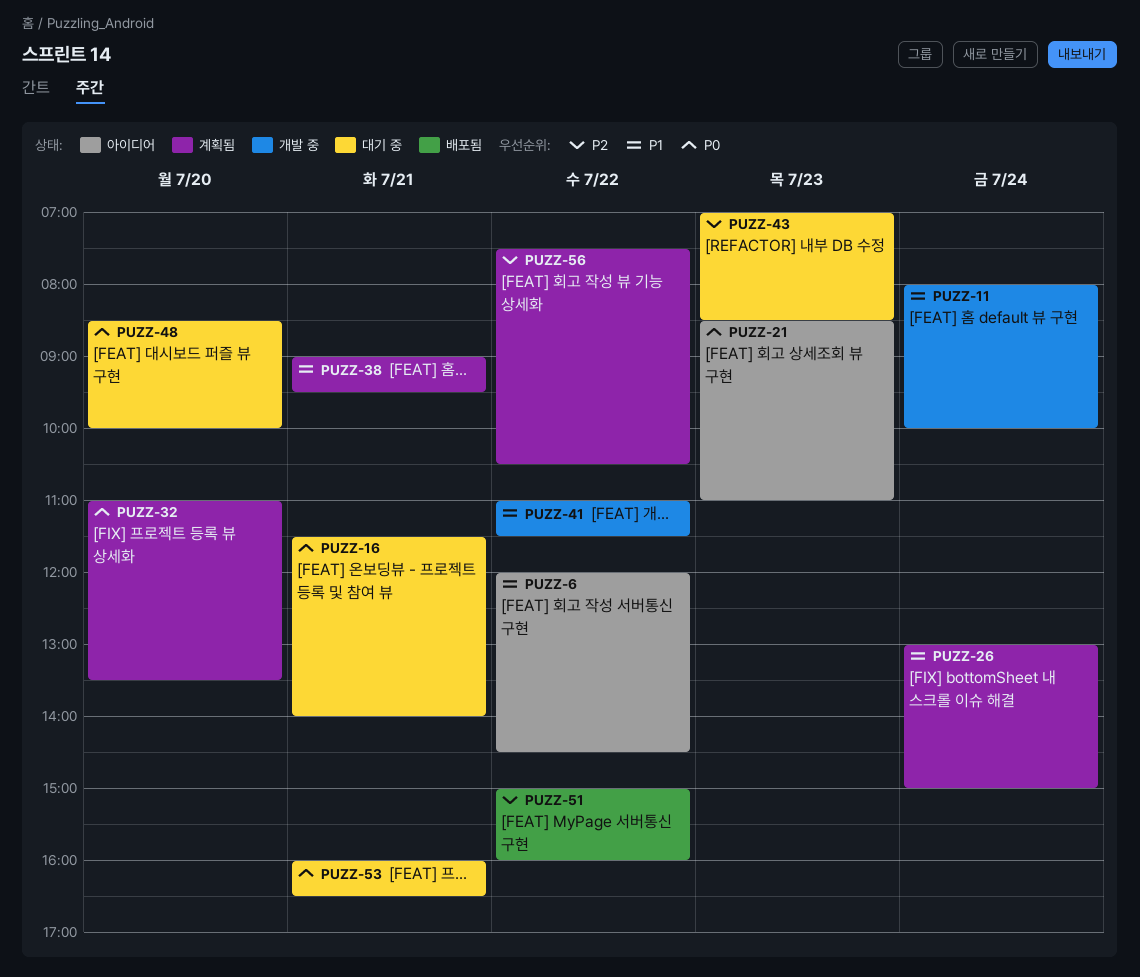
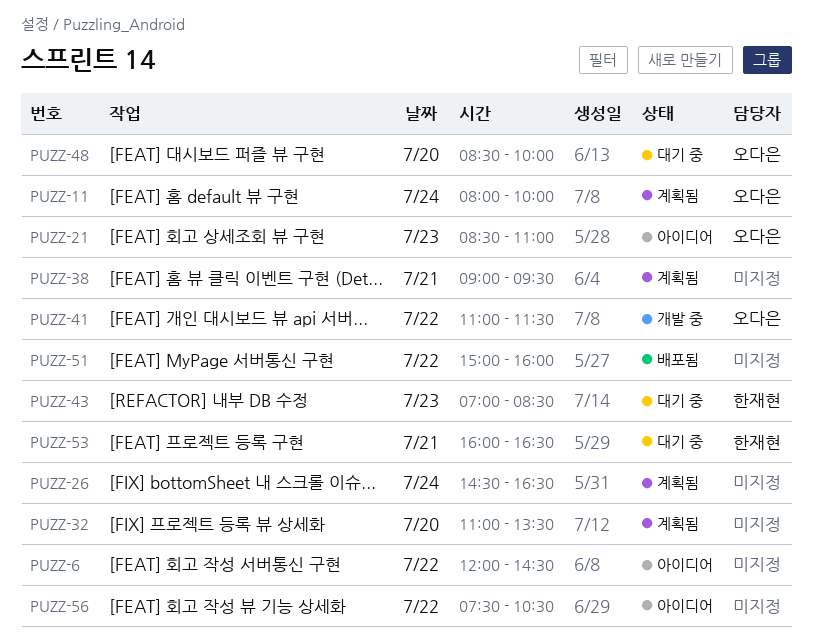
PUZZ-11, status: 개발 중 -> 계획됨
PUZZ-16: present -> none
PUZZ-26, begins: 13:00 -> 14:30
PUZZ-26, ends: 15:00 -> 16:30
PUZZ-56, status: 계획됨 -> 아이디어

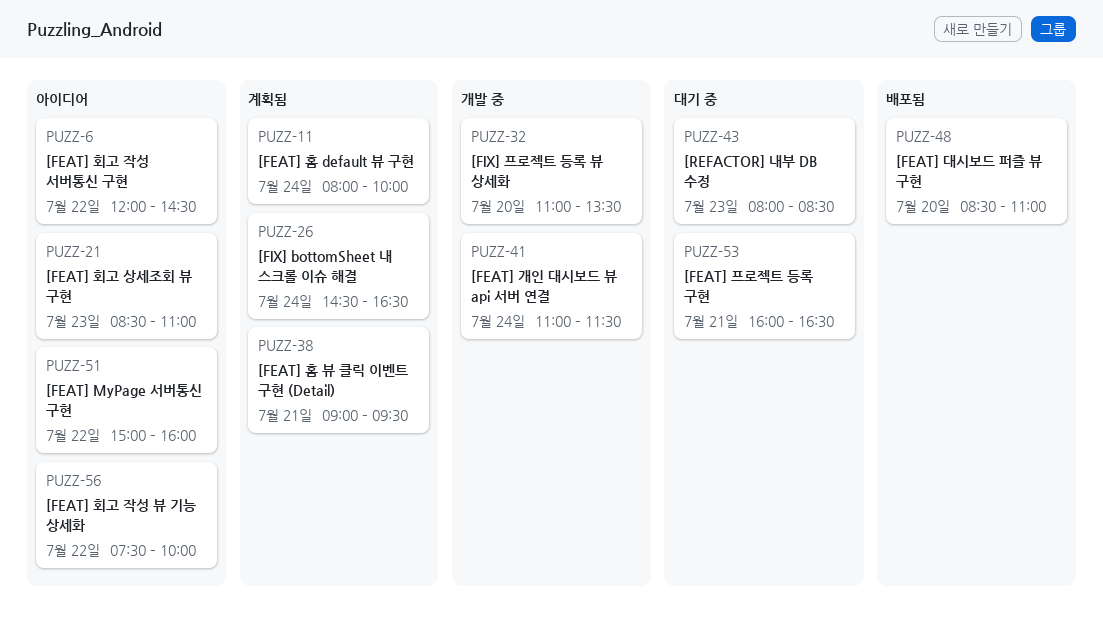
PUZZ-32, status: 계획됨 -> 개발 중
PUZZ-41, day: Jul 22 -> Jul 24
PUZZ-43, begins: 07:00 -> 08:00
PUZZ-48, status: 대기 중 -> 배포됨
PUZZ-48, ends: 10:00 -> 11:00
PUZZ-51, status: 배포됨 -> 아이디어
PUZZ-56, ends: 10:30 -> 10:00

